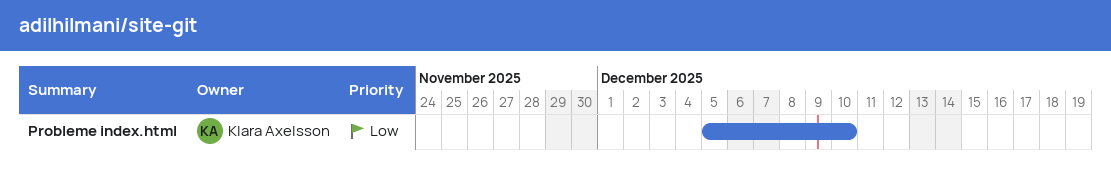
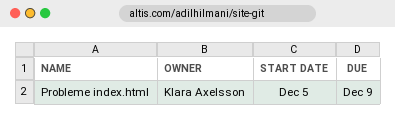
Probleme index.html, due: Dec 10 -> Dec 9

